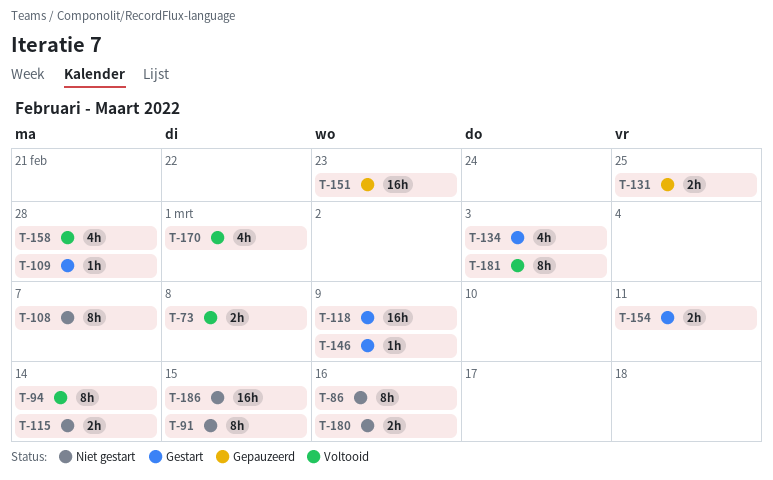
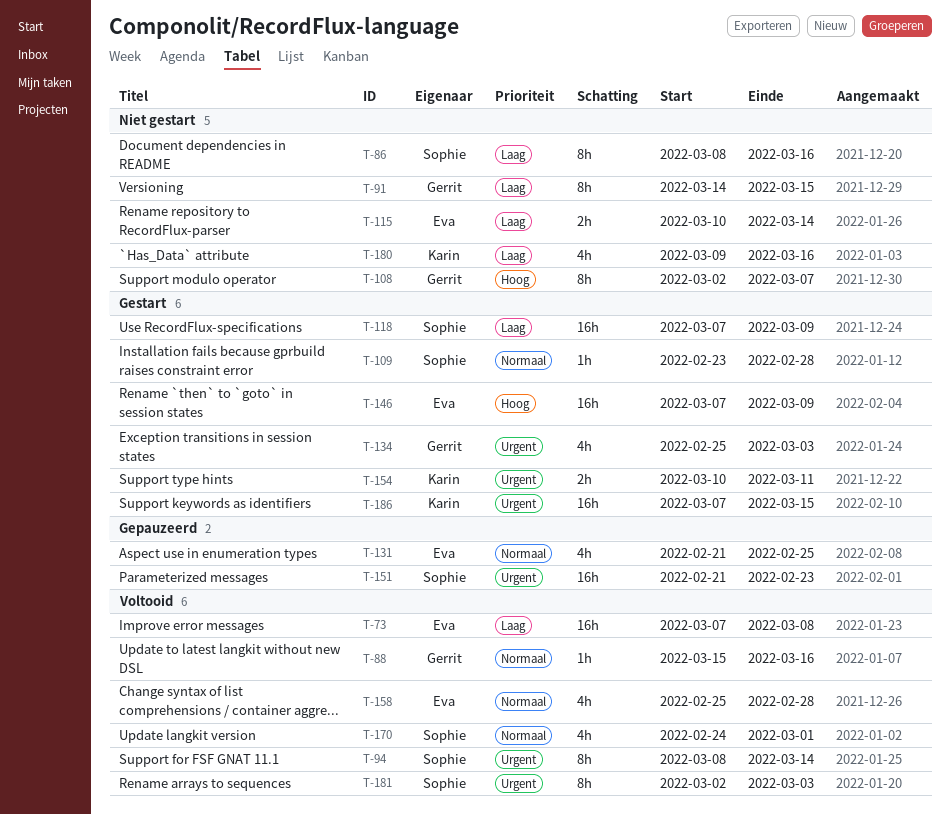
T-73, estimate: 2h -> 16h
T-88: none -> present
T-131, estimate: 2h -> 4h
T-146, estimate: 1h -> 16h
T-180, estimate: 2h -> 4h
T-186, status: Niet gestart -> Gestart

